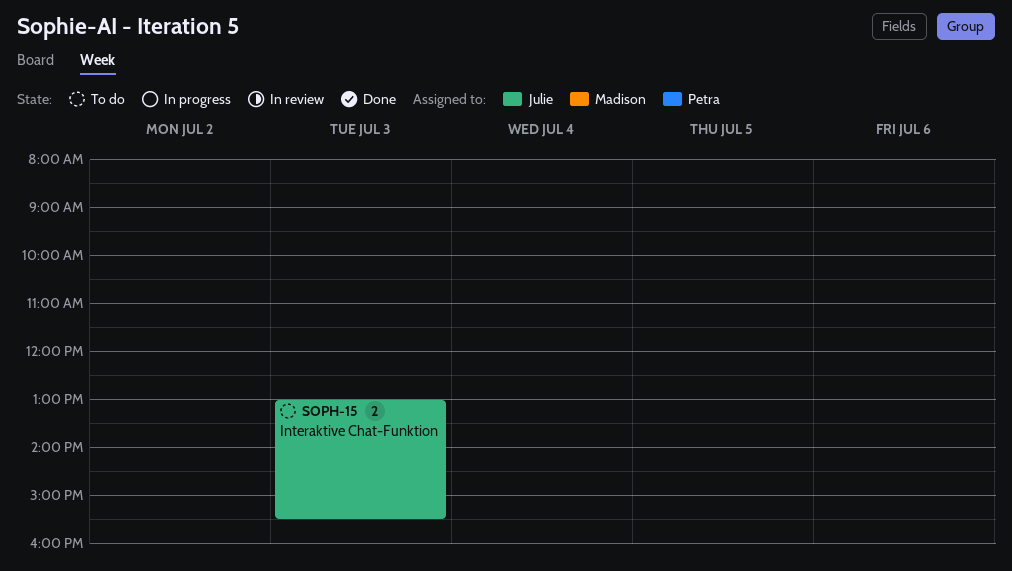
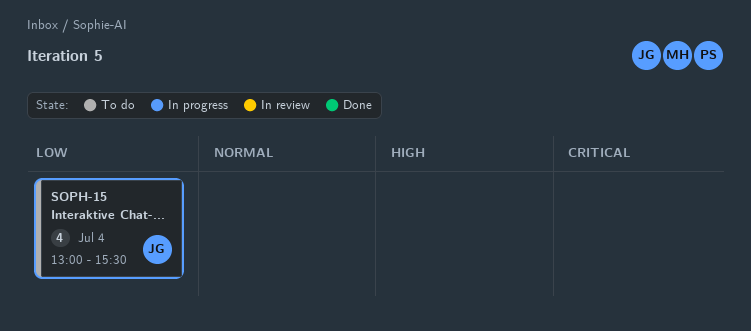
SOPH-15, estimate: 2 -> 4
SOPH-15, day: Jul 3 -> Jul 4

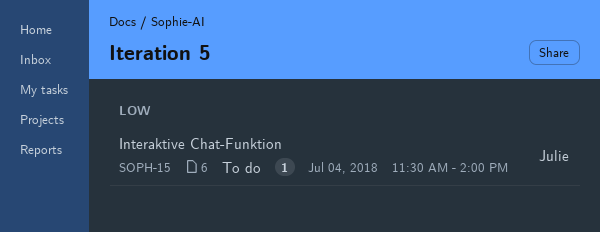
SOPH-15, estimate: 4 -> 1
SOPH-15, begins: 13:00 -> 11:30
SOPH-15, ends: 15:30 -> 14:00

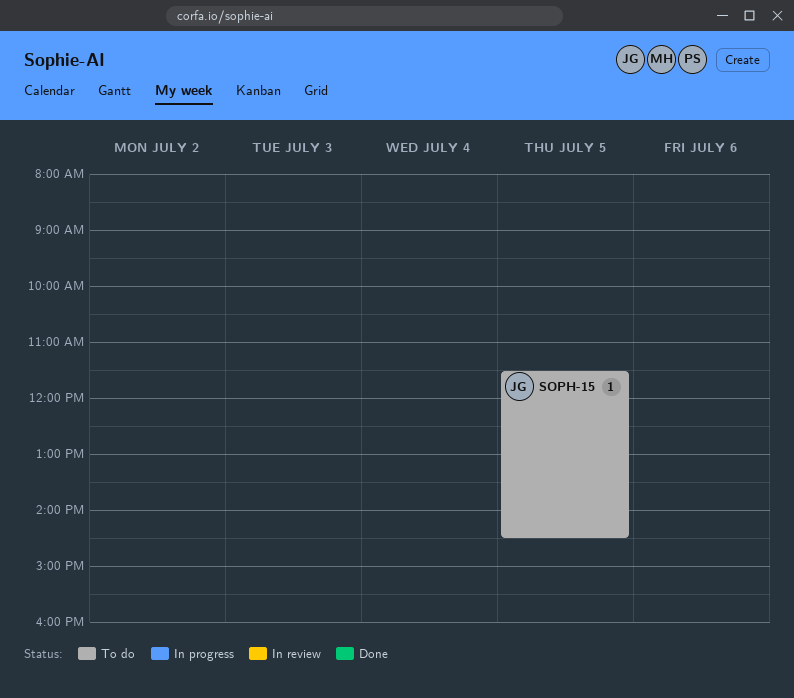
SOPH-15, day: Jul 4 -> Jul 5
SOPH-15, ends: 14:00 -> 14:30

